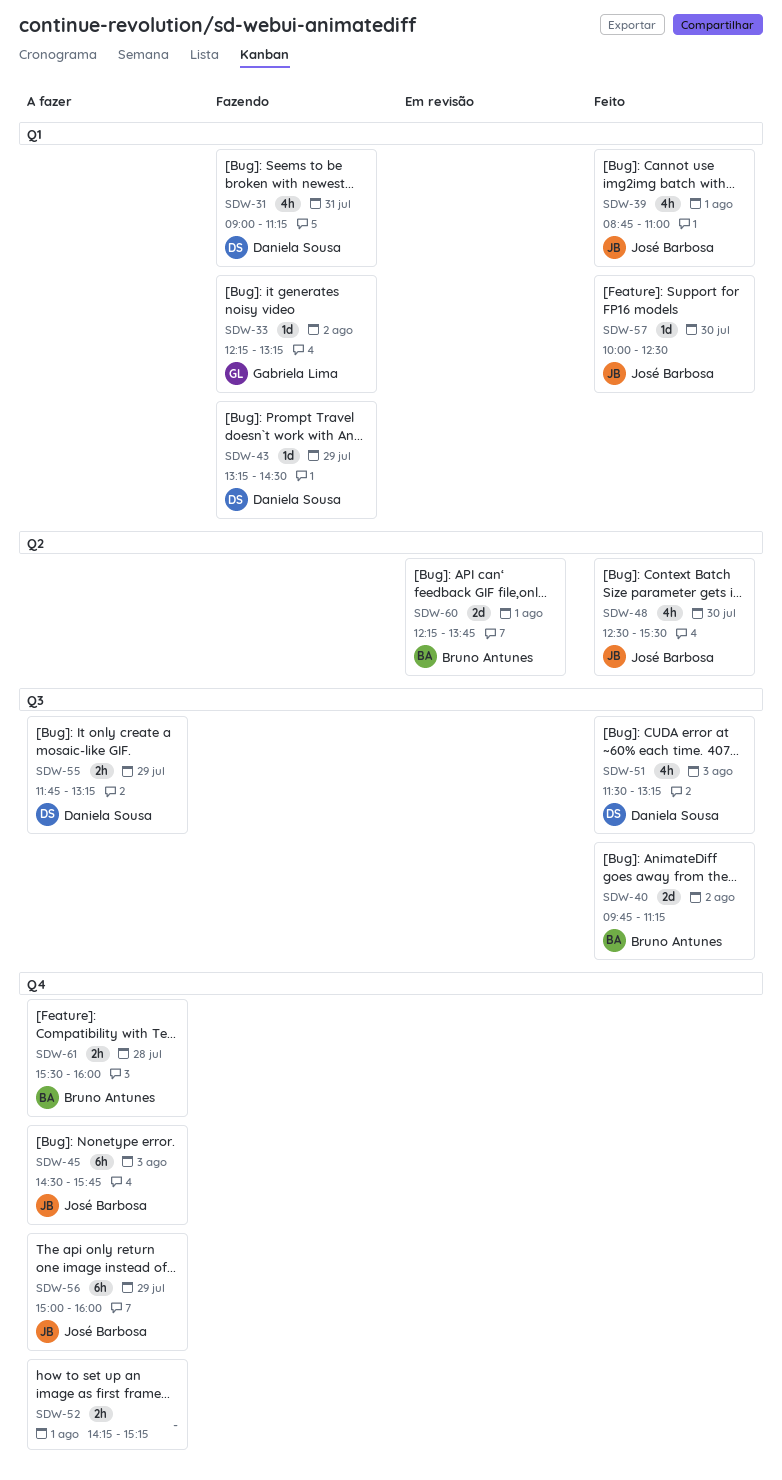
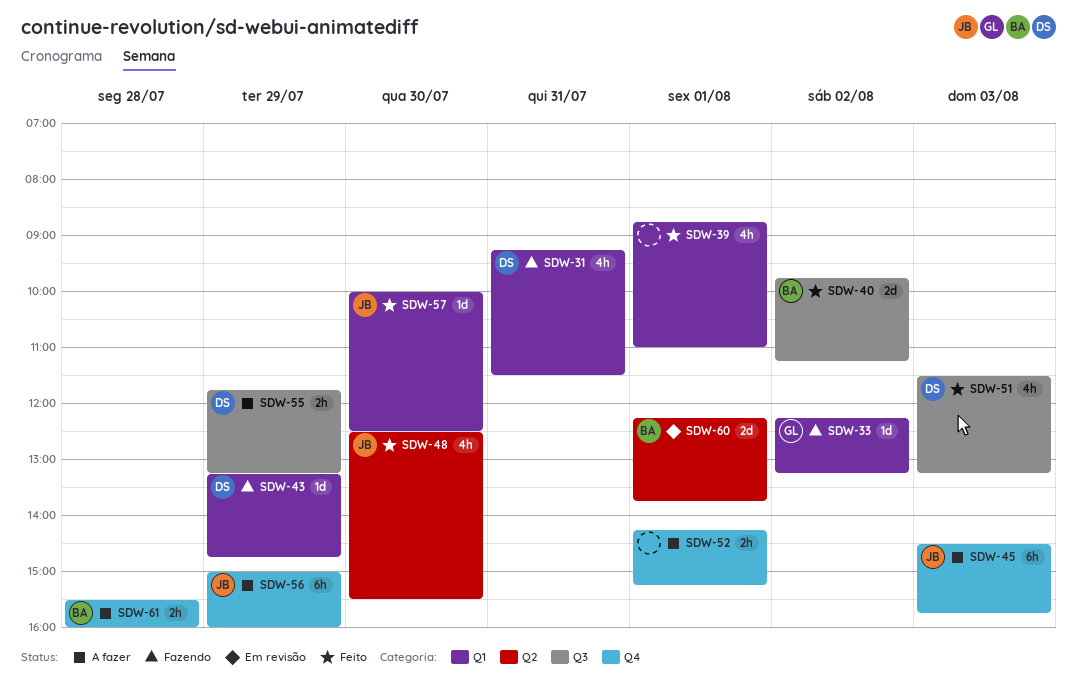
SDW-31, begins: 09:00 -> 09:15
SDW-31, ends: 11:15 -> 11:30
SDW-39, owner: José Barbosa -> none
SDW-43, ends: 14:30 -> 14:45

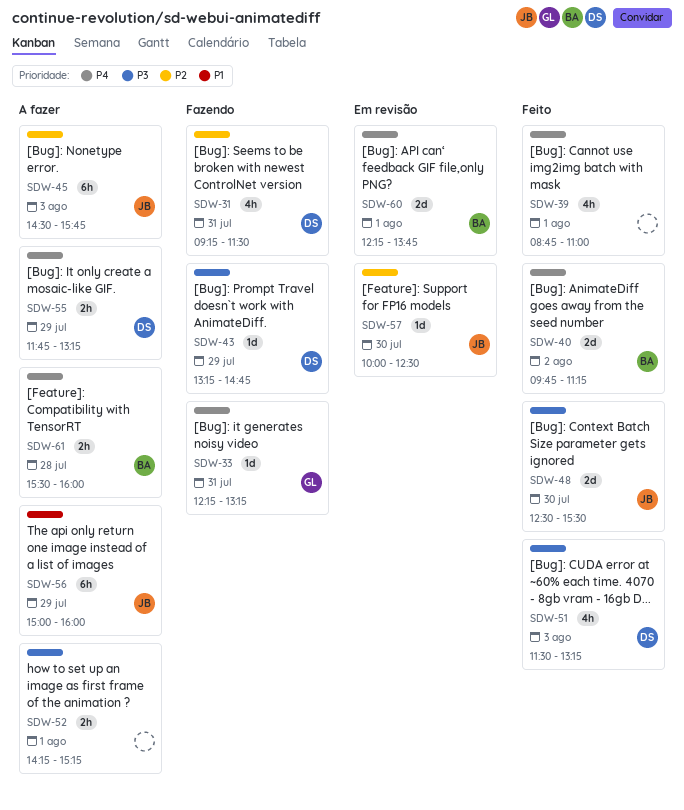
SDW-33, day: Aug 2 -> Jul 31
SDW-48, estimate: 4h -> 2d
SDW-57, status: Feito -> Em revisão

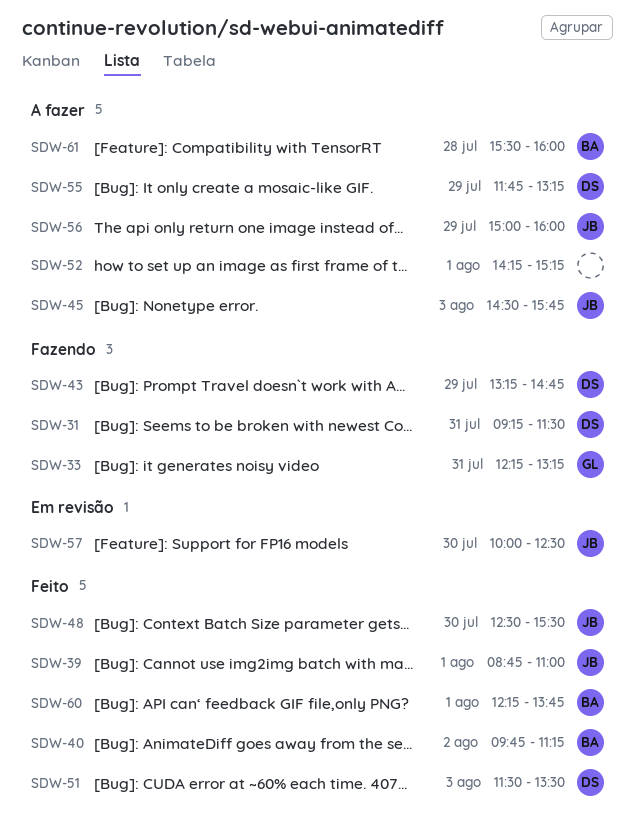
SDW-39, owner: none -> JB
SDW-51, ends: 13:15 -> 13:30
SDW-60, status: Em revisão -> Feito

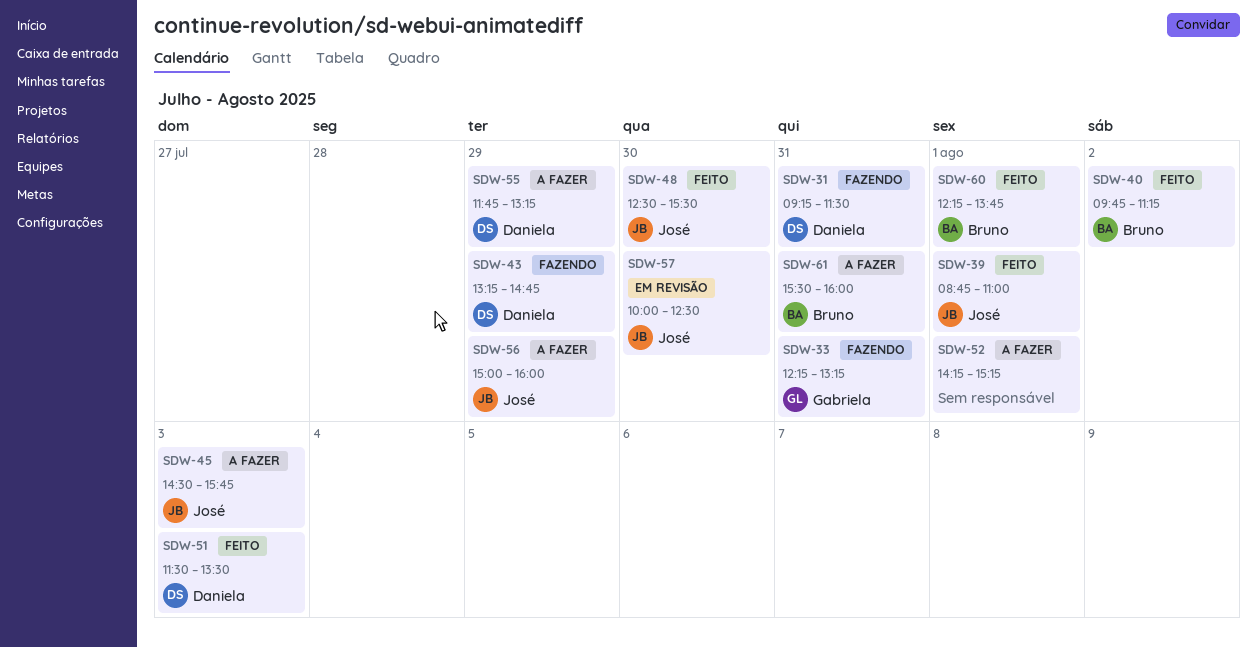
SDW-61, day: Jul 28 -> Jul 31

